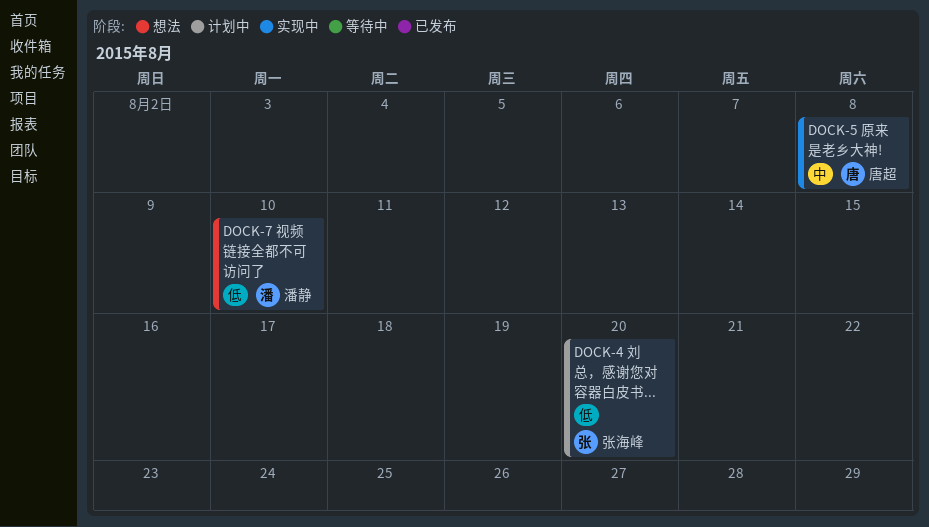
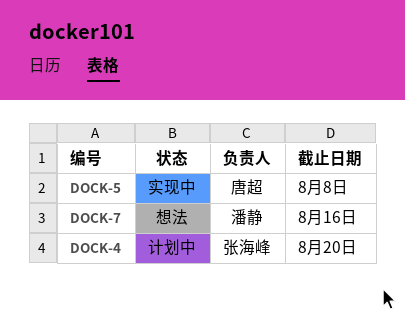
DOCK-7, due: Aug 10 -> Aug 16

